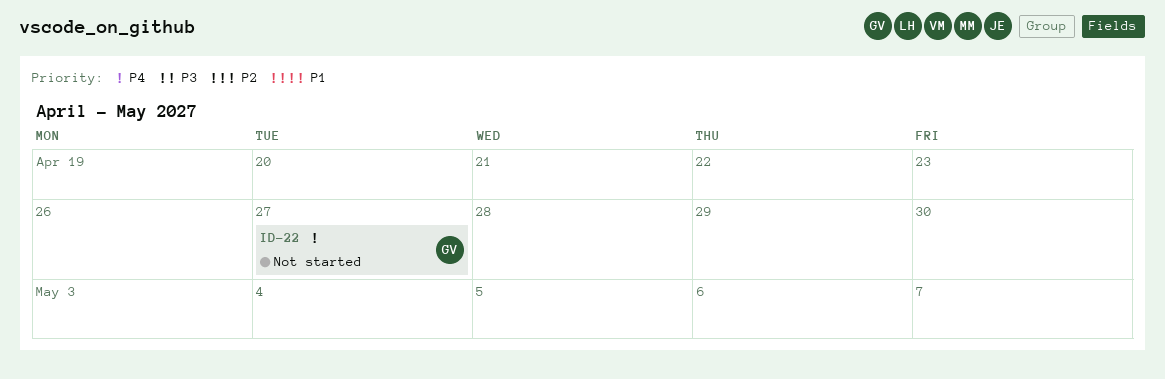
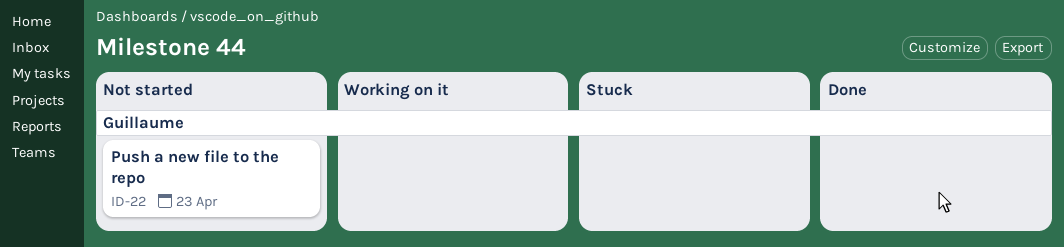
ID-22, due: Apr 27 -> Apr 23

